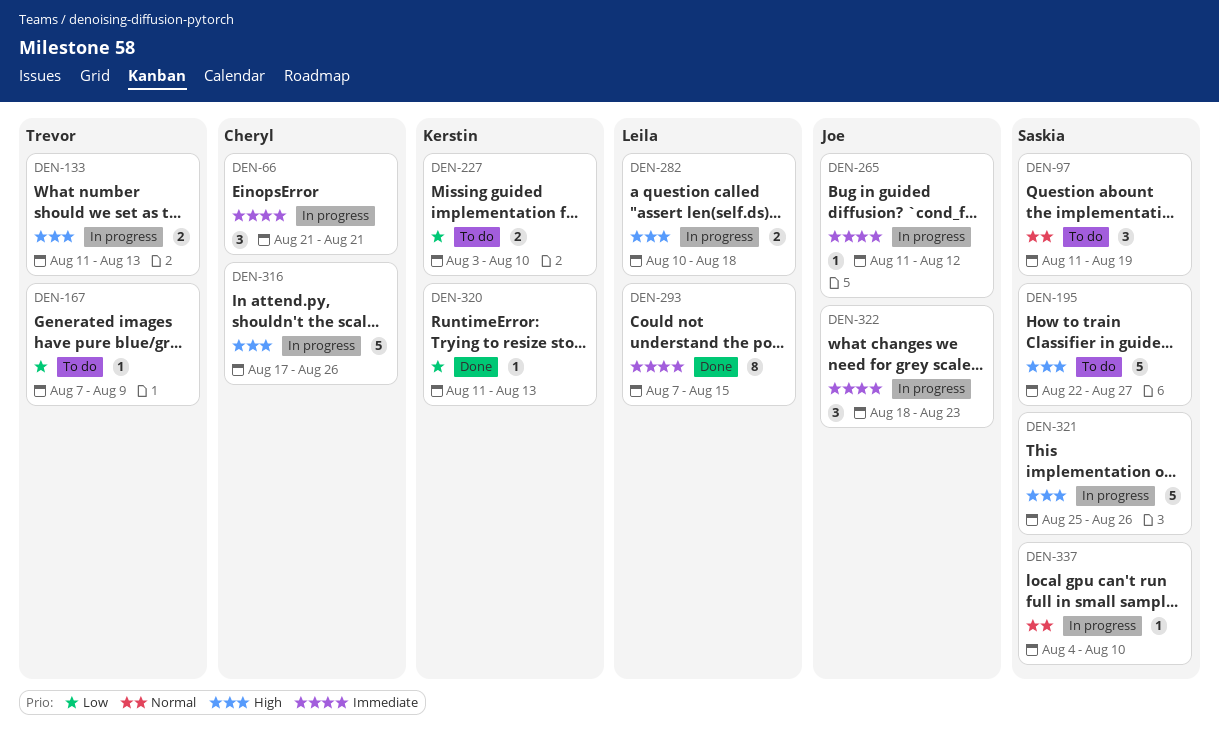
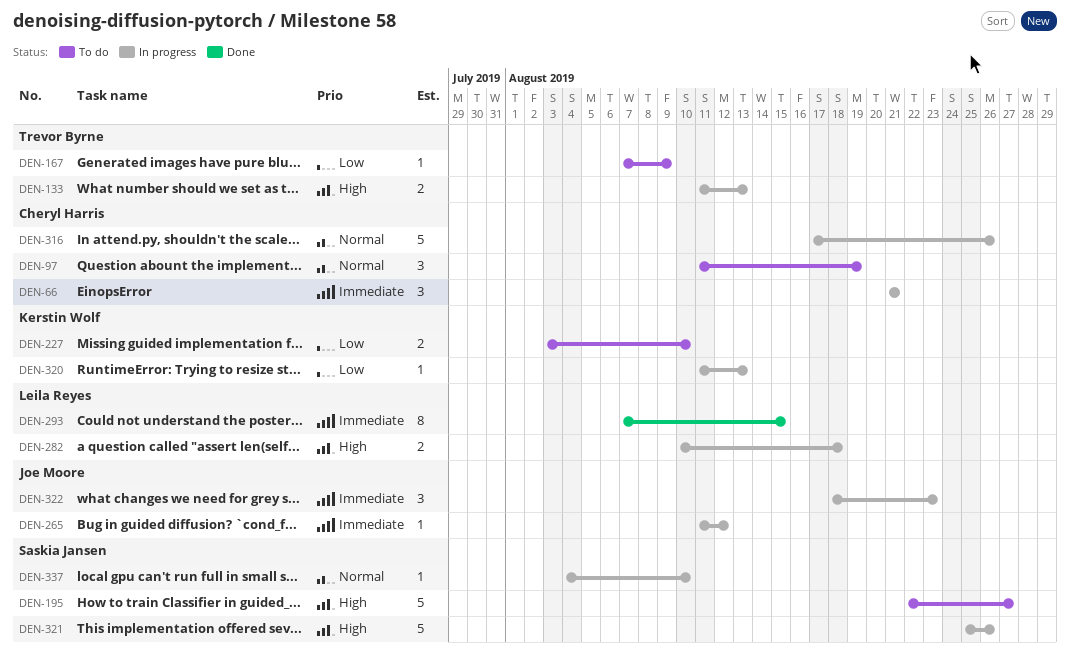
DEN-97, owner: Saskia Jansen -> Cheryl Harris
DEN-316, priority: High -> Normal
DEN-320, status: Done -> In progress

